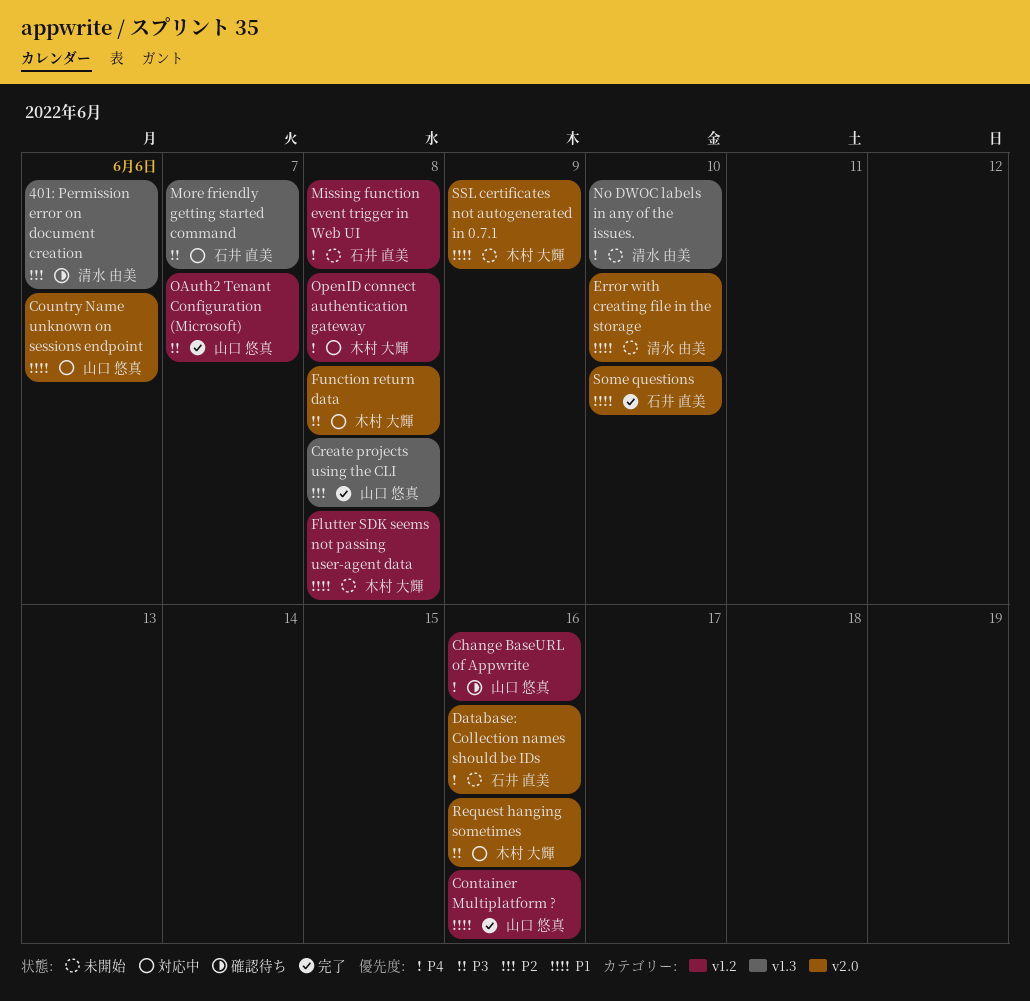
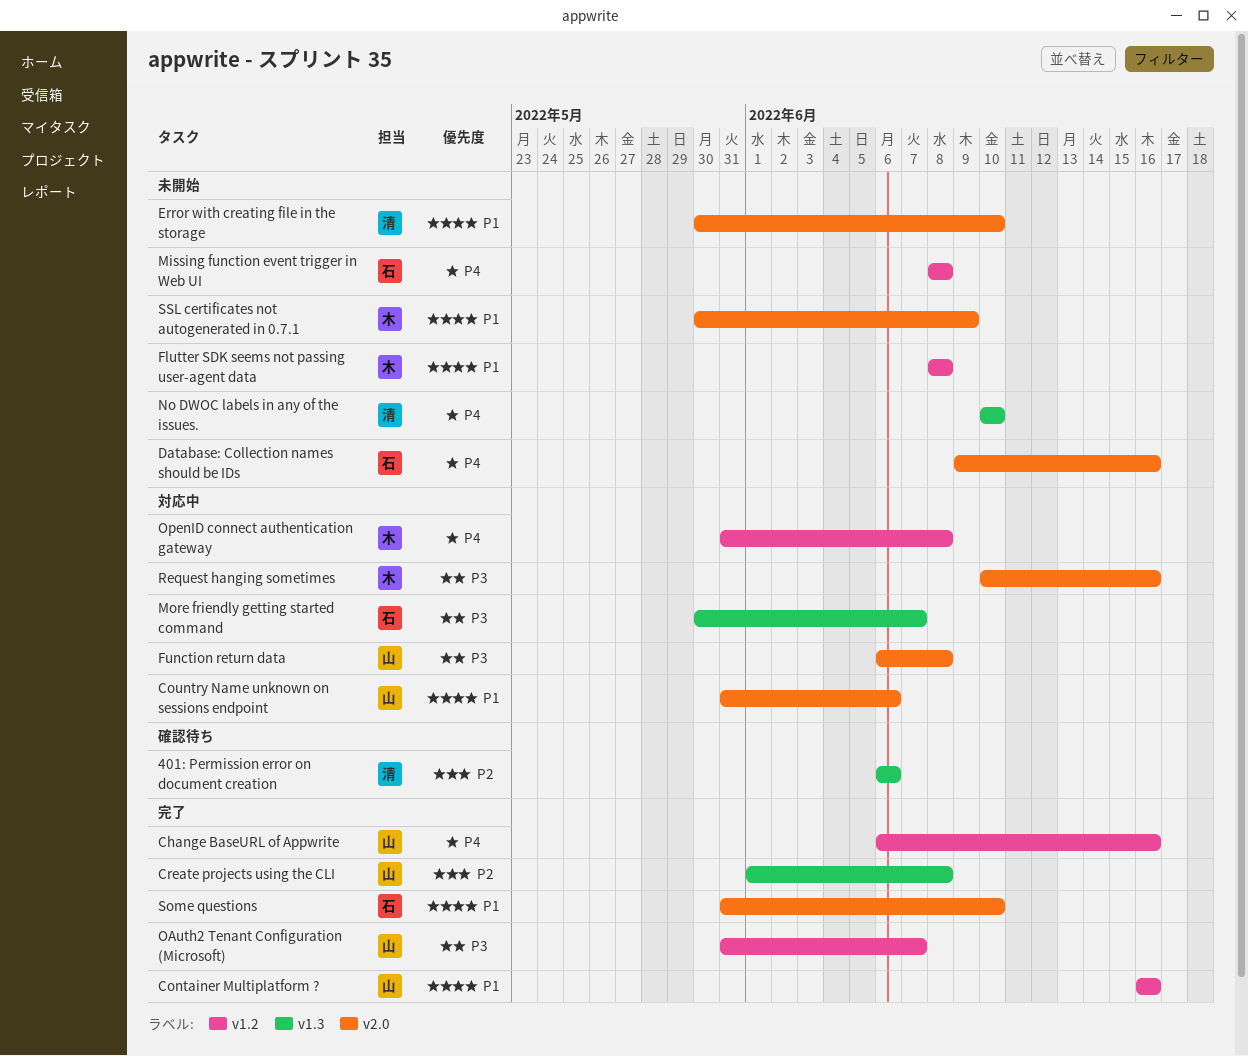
Change BaseURL of Appwrite, status: 確認待ち -> 完了
Function return data, owner: 木村 大輝 -> 山口 悠真

